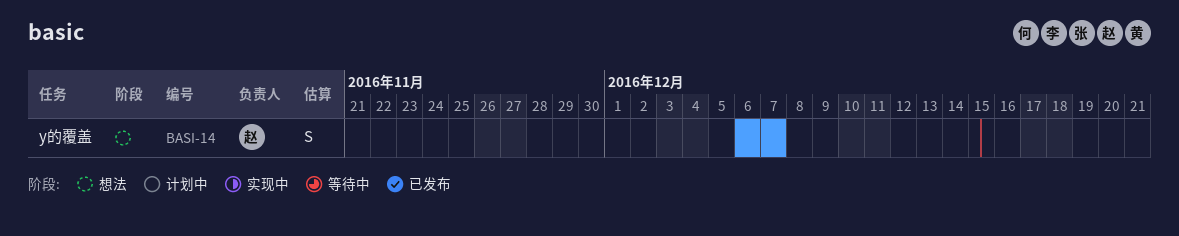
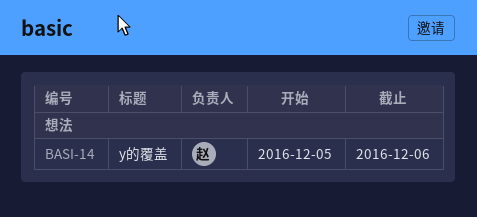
BASI-14, start: Dec 6 -> Dec 5
BASI-14, due: Dec 7 -> Dec 6

